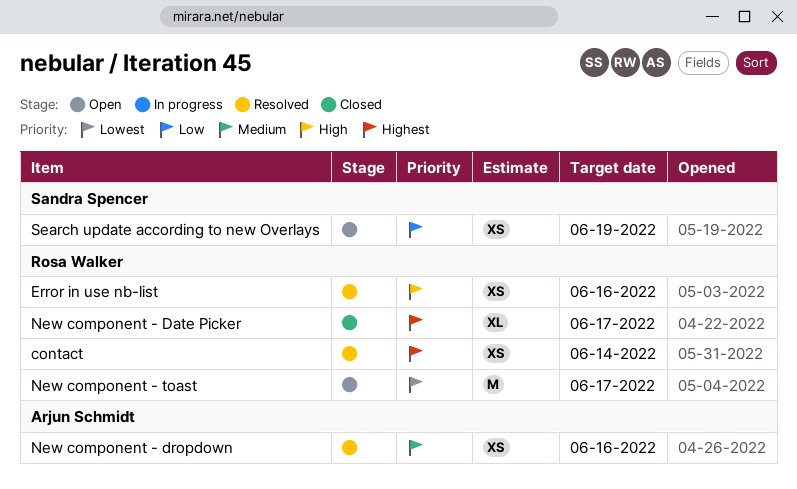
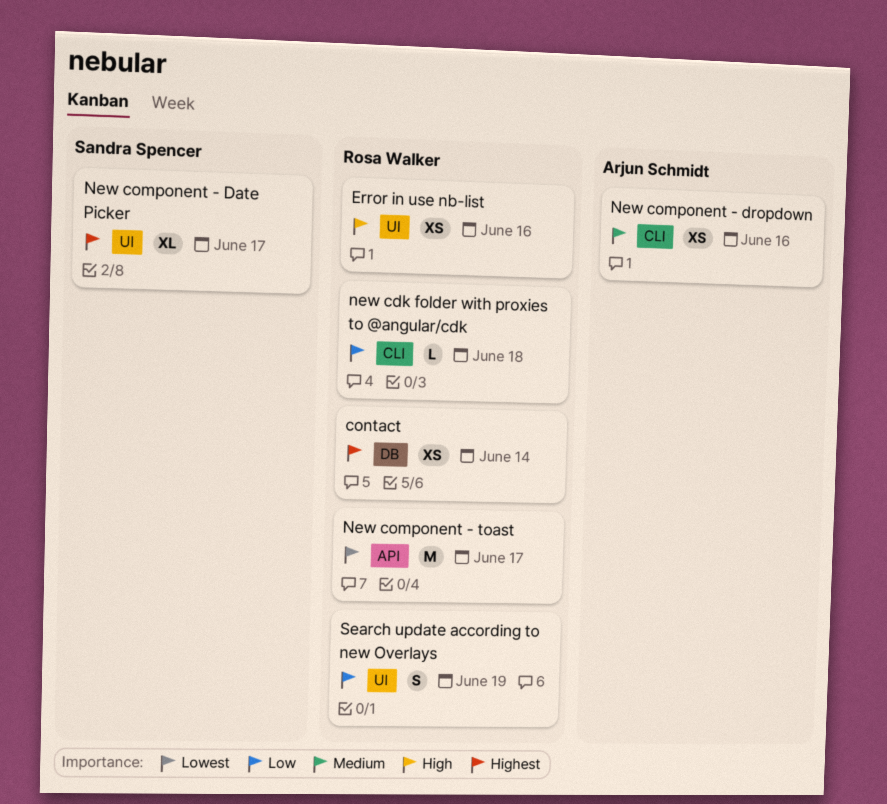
new cdk folder with proxies to @angular/cdk: none -> present
New component - Date Picker, owner: Rosa Walker -> Sandra Spencer
Search update according to new Overlays, owner: Sandra Spencer -> Rosa Walker
Search update according to new Overlays, estimate: XS -> S

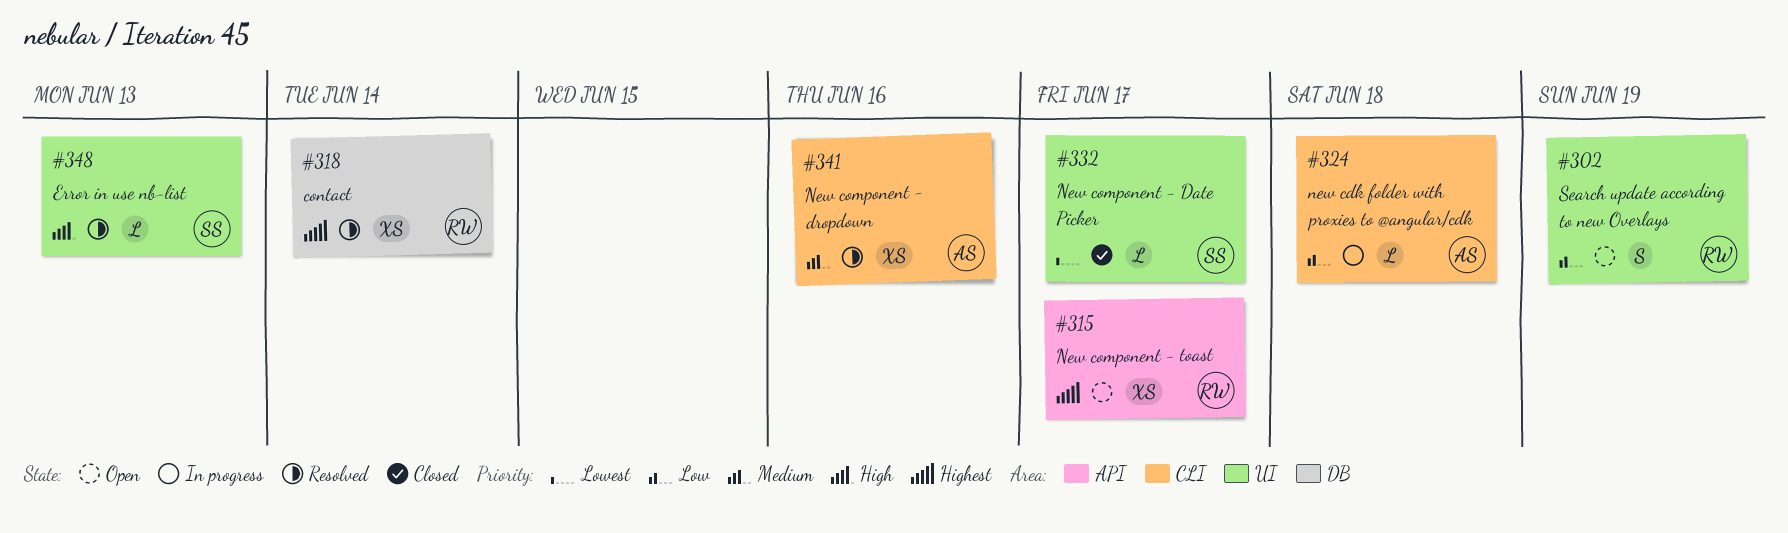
Error in use nb-list, owner: Rosa Walker -> Sandra Spencer
Error in use nb-list, estimate: XS -> L
Error in use nb-list, due: Jun 16 -> Jun 13
new cdk folder with proxies to @angular/cdk, owner: Rosa Walker -> Arjun Schmidt
New component - Date Picker, priority: Highest -> Lowest
New component - Date Picker, estimate: XL -> L
New component - toast, priority: Lowest -> Highest
New component - toast, estimate: M -> XS

